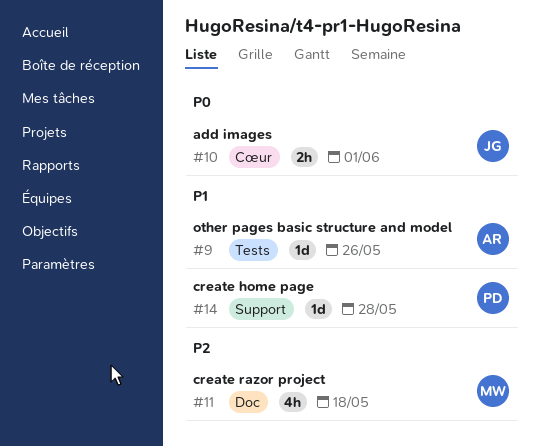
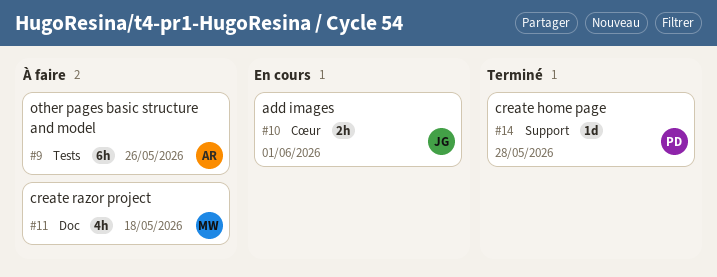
#9, estimate: 1d -> 6h

